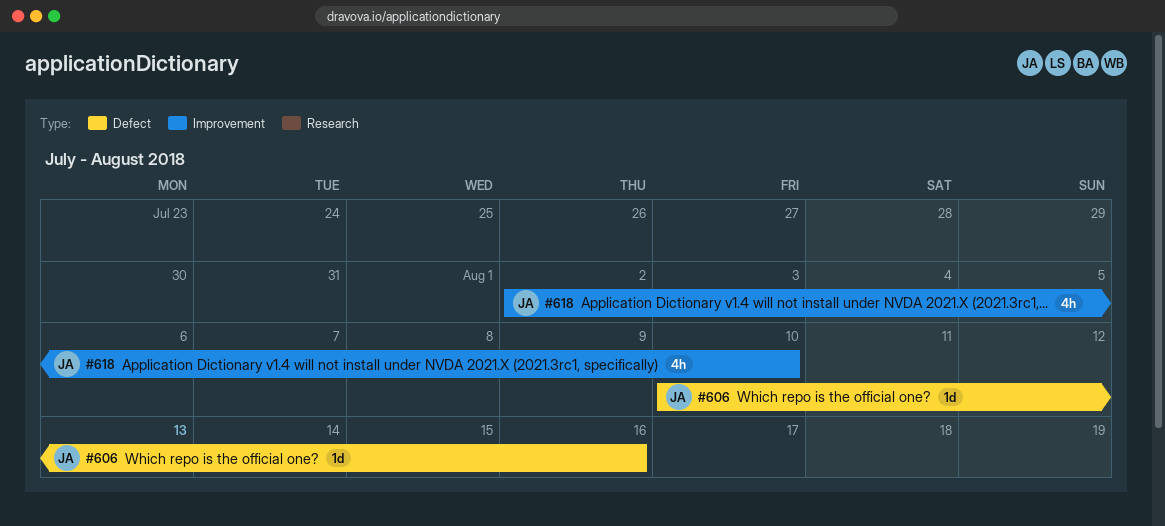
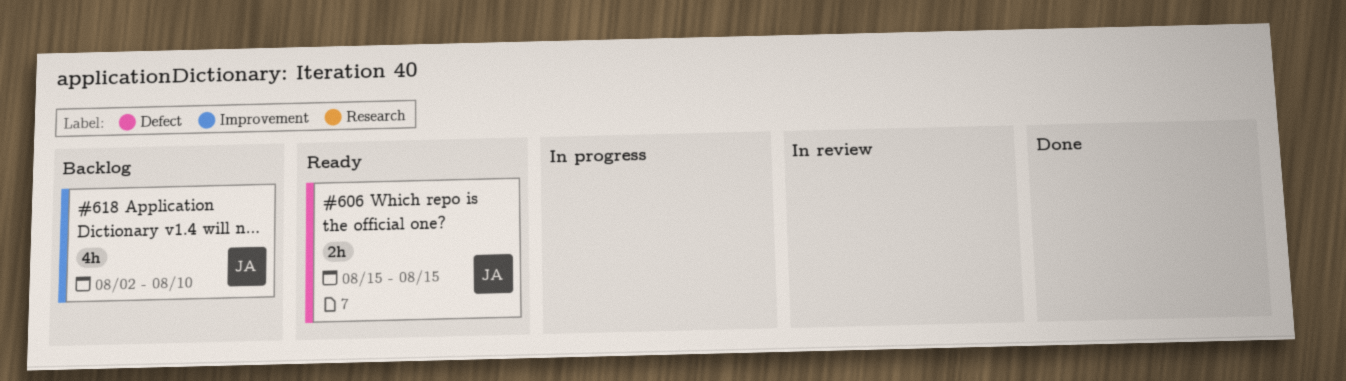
#606, estimate: 1d -> 2h
#606, start: Aug 10 -> Aug 15
#606, due: Aug 16 -> Aug 15

